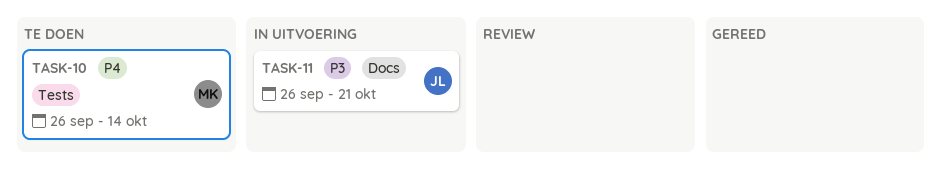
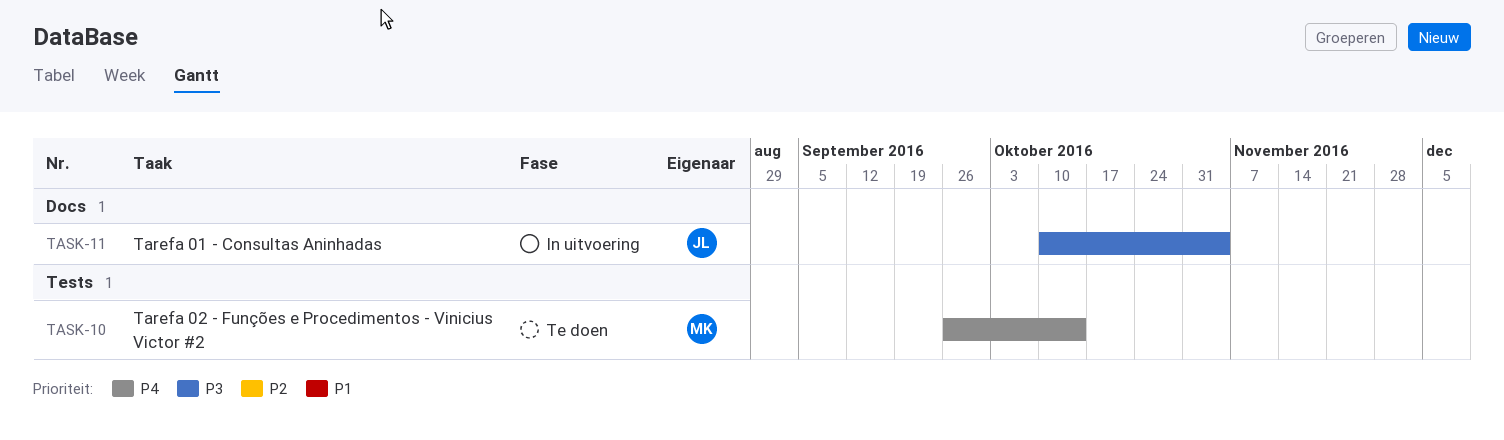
TASK-11, start: Sep 26 -> Oct 10
TASK-11, due: Oct 21 -> Nov 4

